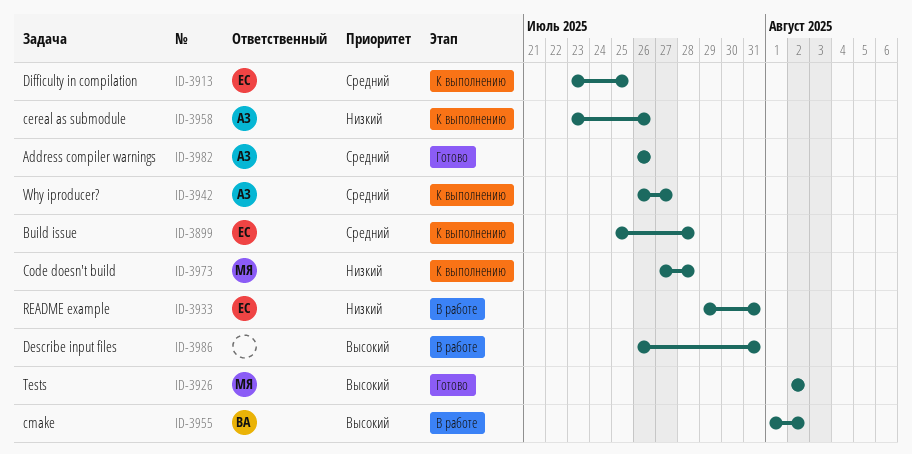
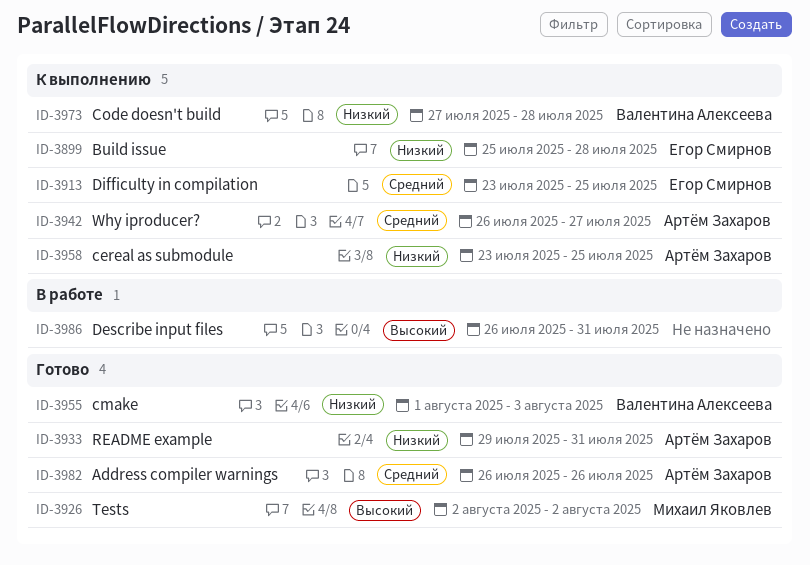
ID-3899, priority: Средний -> Низкий
ID-3933, status: В работе -> Готово
ID-3933, owner: Егор Смирнов -> Артём Захаров
ID-3955, status: В работе -> Готово
ID-3955, priority: Высокий -> Низкий
ID-3955, due: Aug 2 -> Aug 3
ID-3958, due: Jul 26 -> Jul 25
ID-3973, owner: Михаил Яковлев -> Валентина Алексеева

